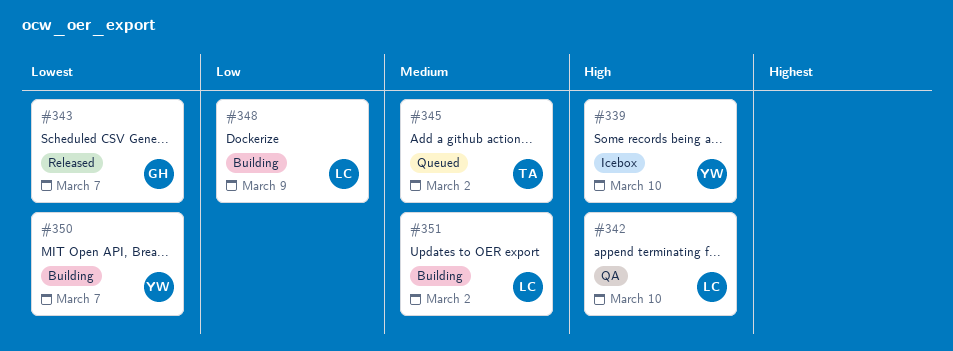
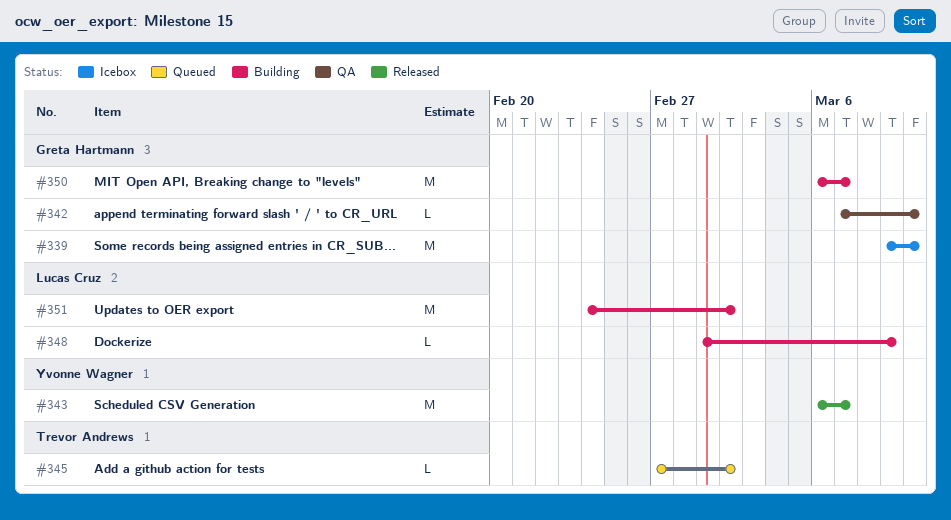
#339, owner: Yvonne Wagner -> Greta Hartmann
#342, owner: Lucas Cruz -> Greta Hartmann
#343, owner: Greta Hartmann -> Yvonne Wagner
#350, owner: Yvonne Wagner -> Greta Hartmann

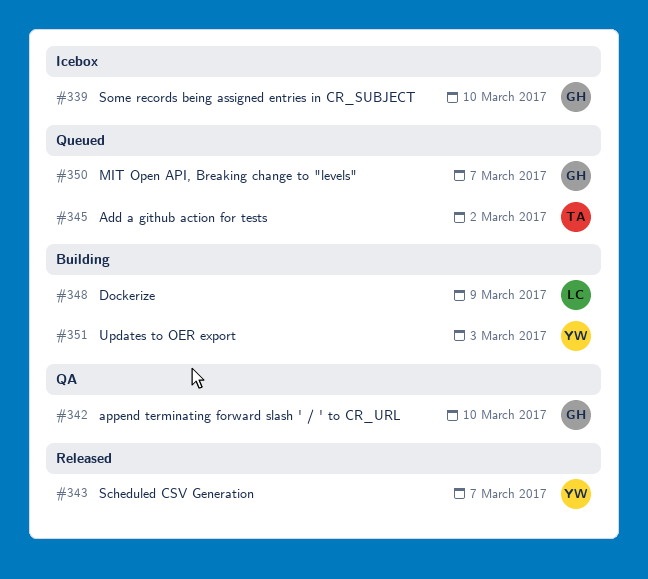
#350, status: Building -> Queued
#351, owner: Lucas Cruz -> Yvonne Wagner
#351, due: Mar 2 -> Mar 3

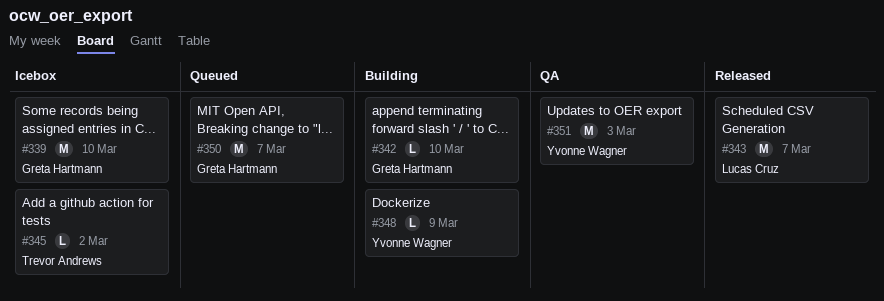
#342, status: QA -> Building
#343, owner: Yvonne Wagner -> Lucas Cruz
#345, status: Queued -> Icebox
#348, owner: Lucas Cruz -> Yvonne Wagner
#351, status: Building -> QA

